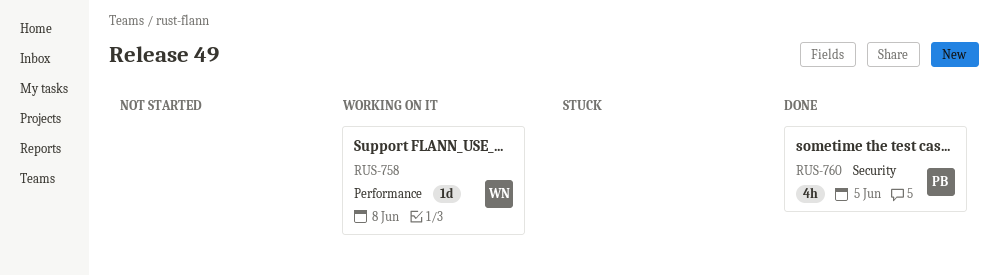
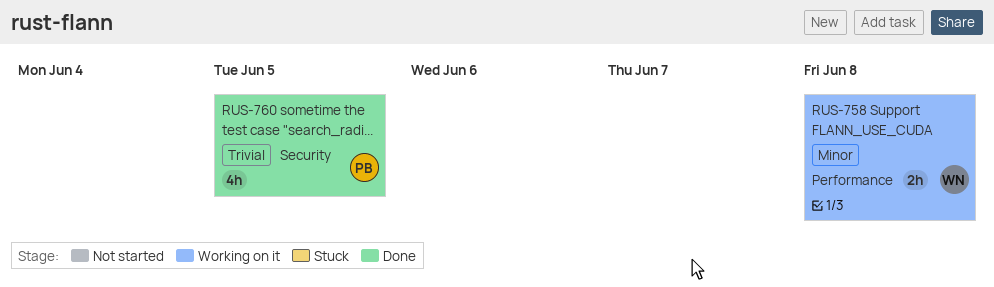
RUS-758, estimate: 1d -> 2h

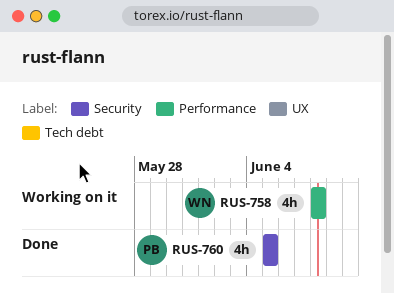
RUS-758, estimate: 2h -> 4h

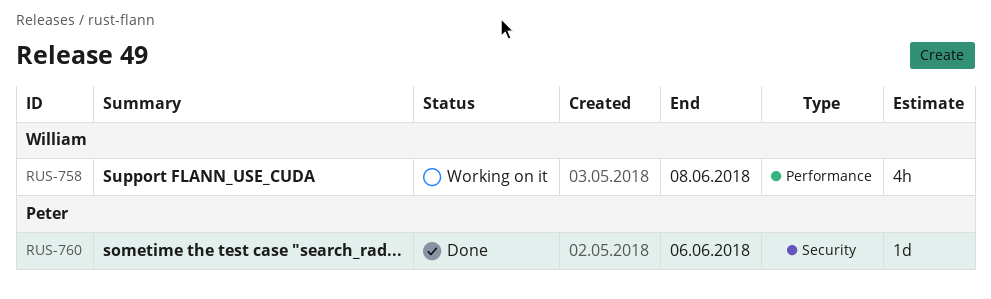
RUS-760, estimate: 4h -> 1d
RUS-760, due: Jun 5 -> Jun 6

